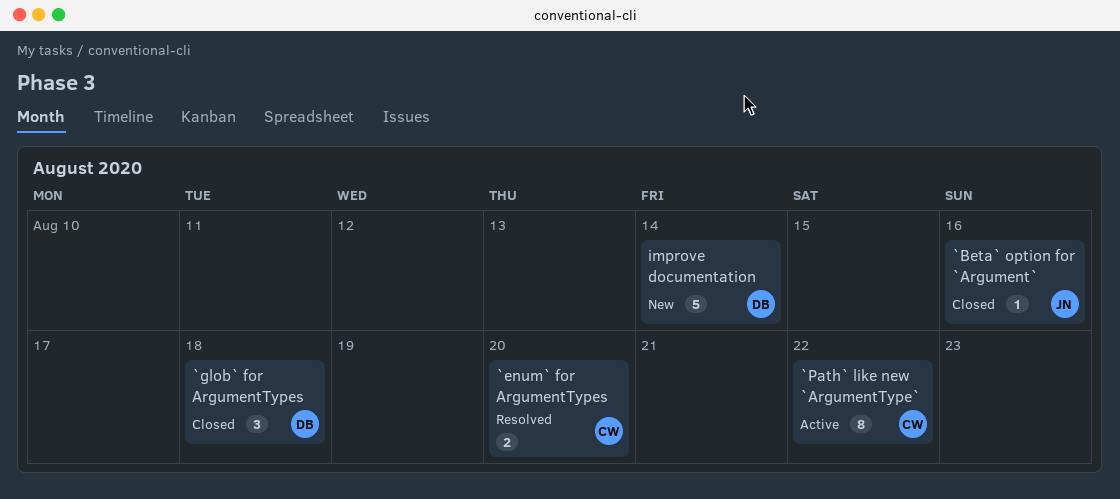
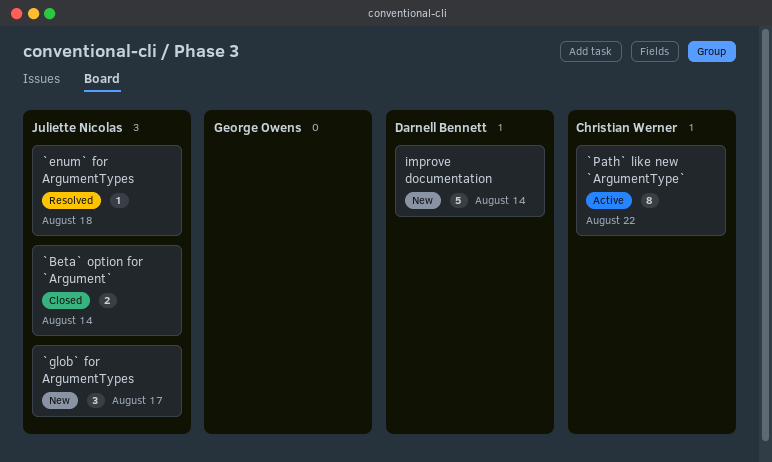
`Beta` option for `Argument`, estimate: 1 -> 2
`Beta` option for `Argument`, due: Aug 16 -> Aug 14
`enum` for ArgumentTypes, owner: Christian Werner -> Juliette Nicolas
`enum` for ArgumentTypes, estimate: 2 -> 1
`enum` for ArgumentTypes, due: Aug 20 -> Aug 18
`glob` for ArgumentTypes, status: Closed -> New
`glob` for ArgumentTypes, owner: Darnell Bennett -> Juliette Nicolas
`glob` for ArgumentTypes, due: Aug 18 -> Aug 17

